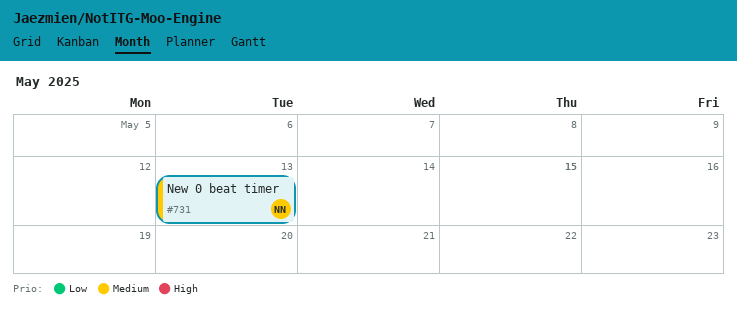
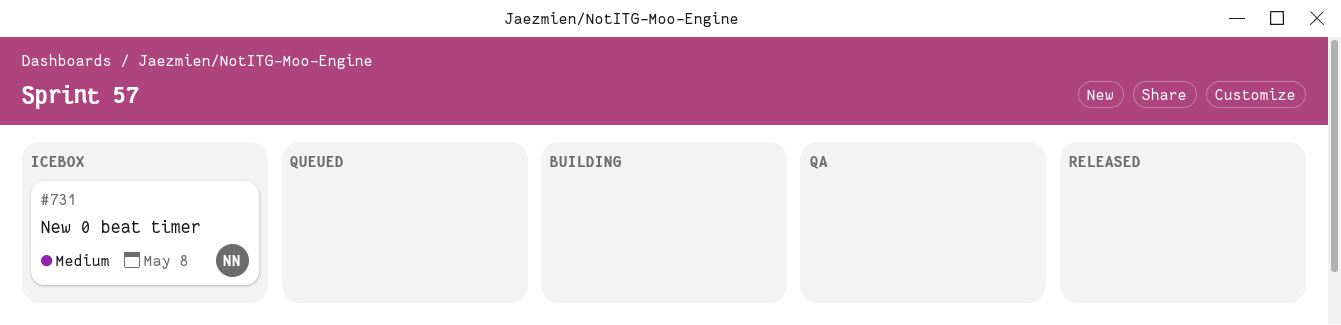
#731, due: May 13 -> May 8

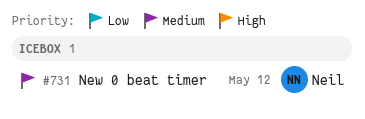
#731, due: May 8 -> May 12

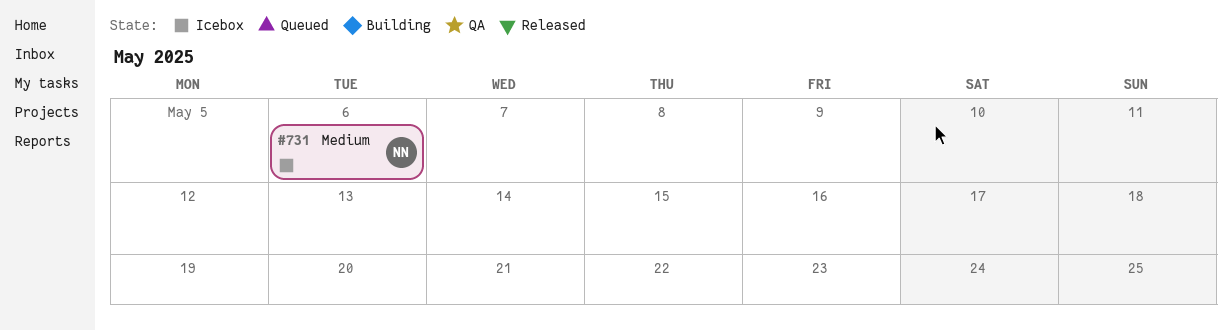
#731, due: May 12 -> May 6

